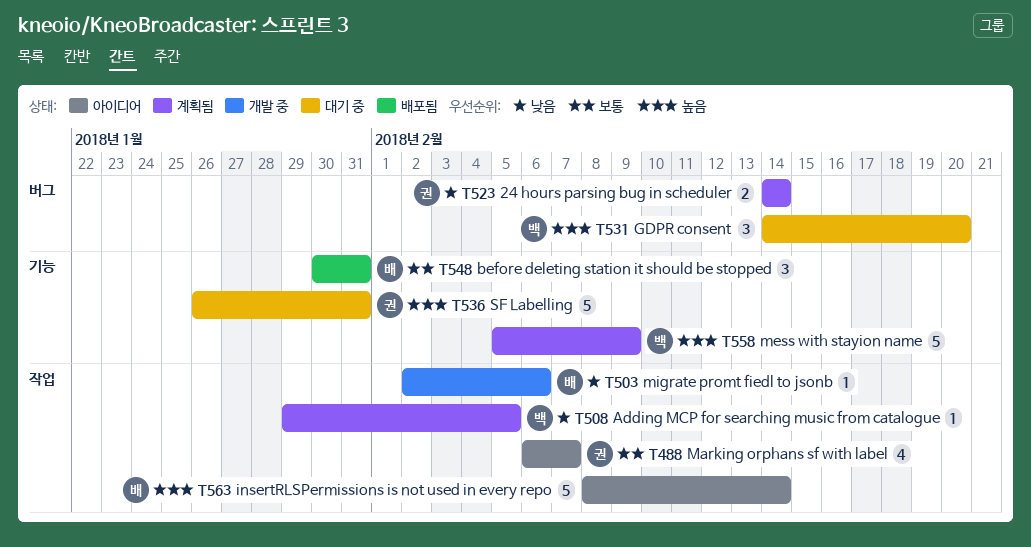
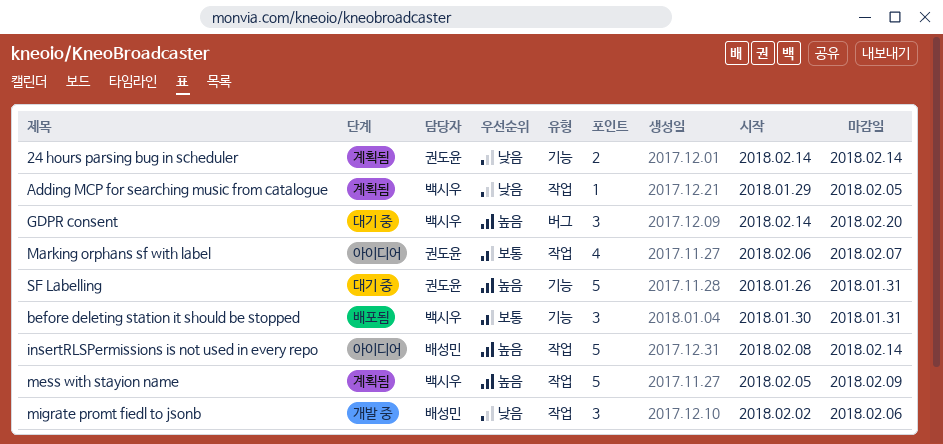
24 hours parsing bug in scheduler, label: 버그 -> 기능
before deleting station it should be stopped, owner: 배성민 -> 백시우
mess with stayion name, label: 기능 -> 작업
migrate promt fiedl to jsonb, estimate: 1 -> 3

